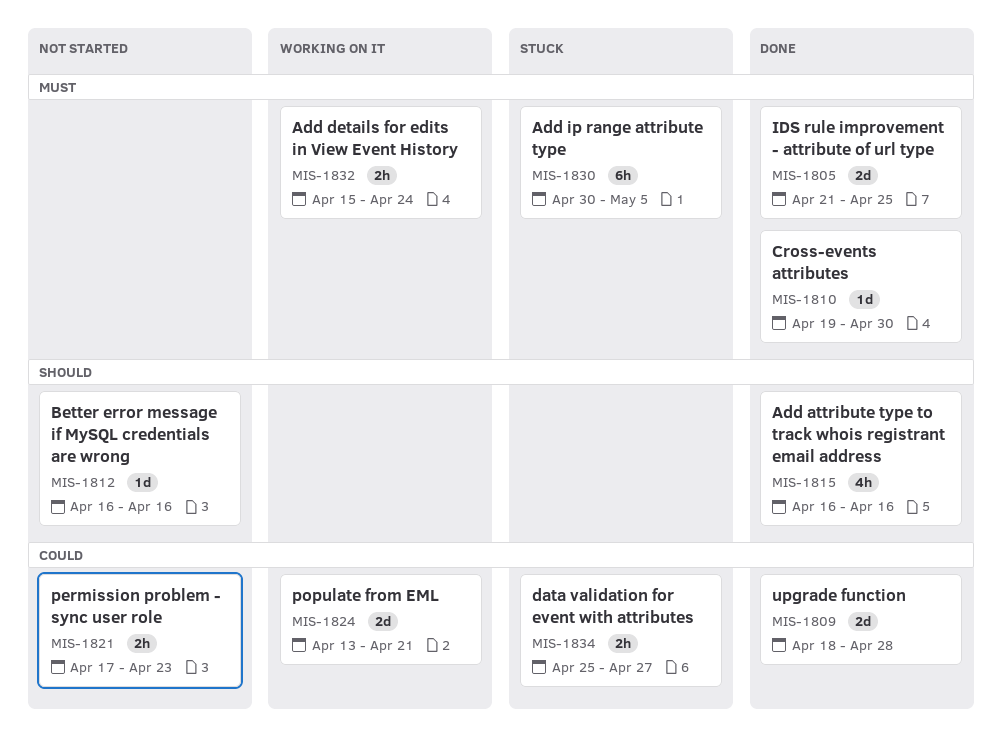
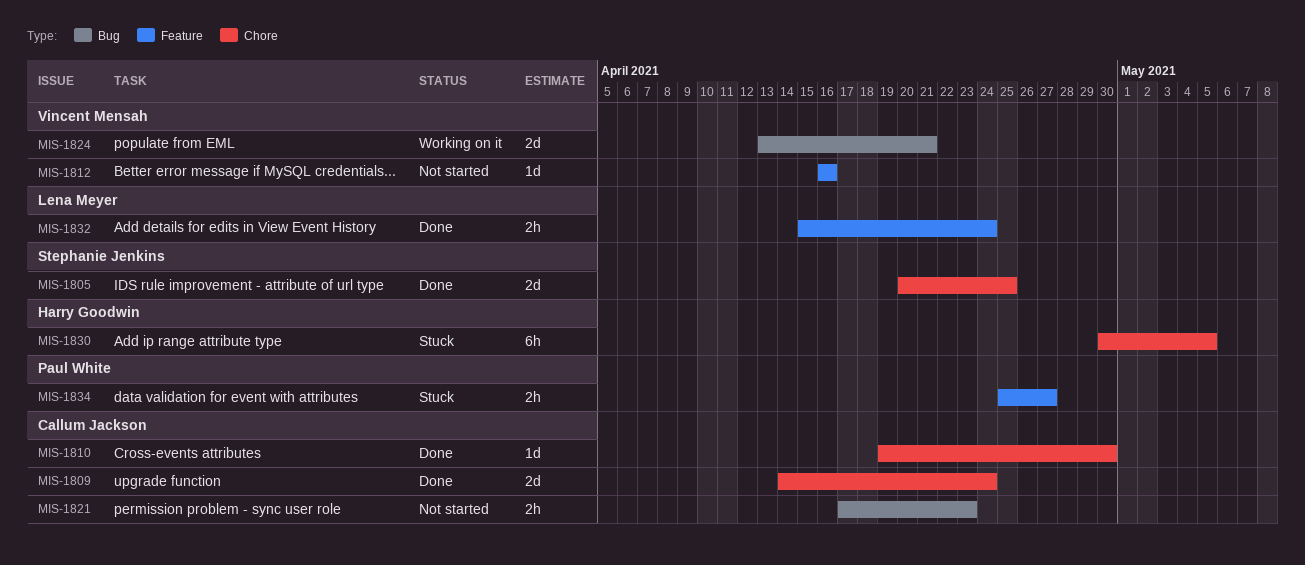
MIS-1805, start: Apr 21 -> Apr 20
MIS-1809, start: Apr 18 -> Apr 14
MIS-1809, due: Apr 28 -> Apr 24
MIS-1815: present -> none
MIS-1832, status: Working on it -> Done

